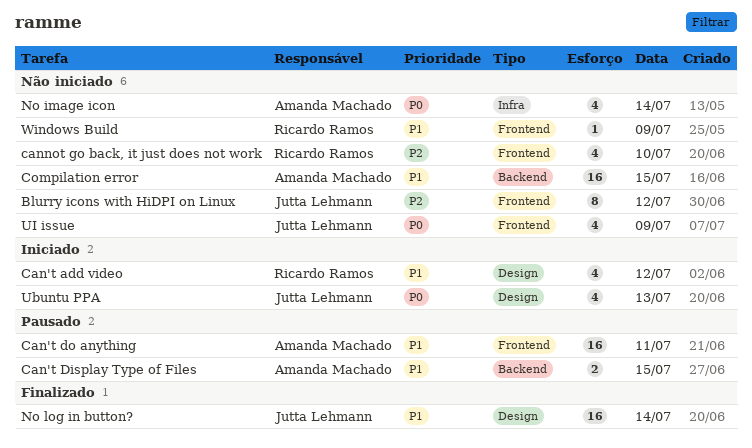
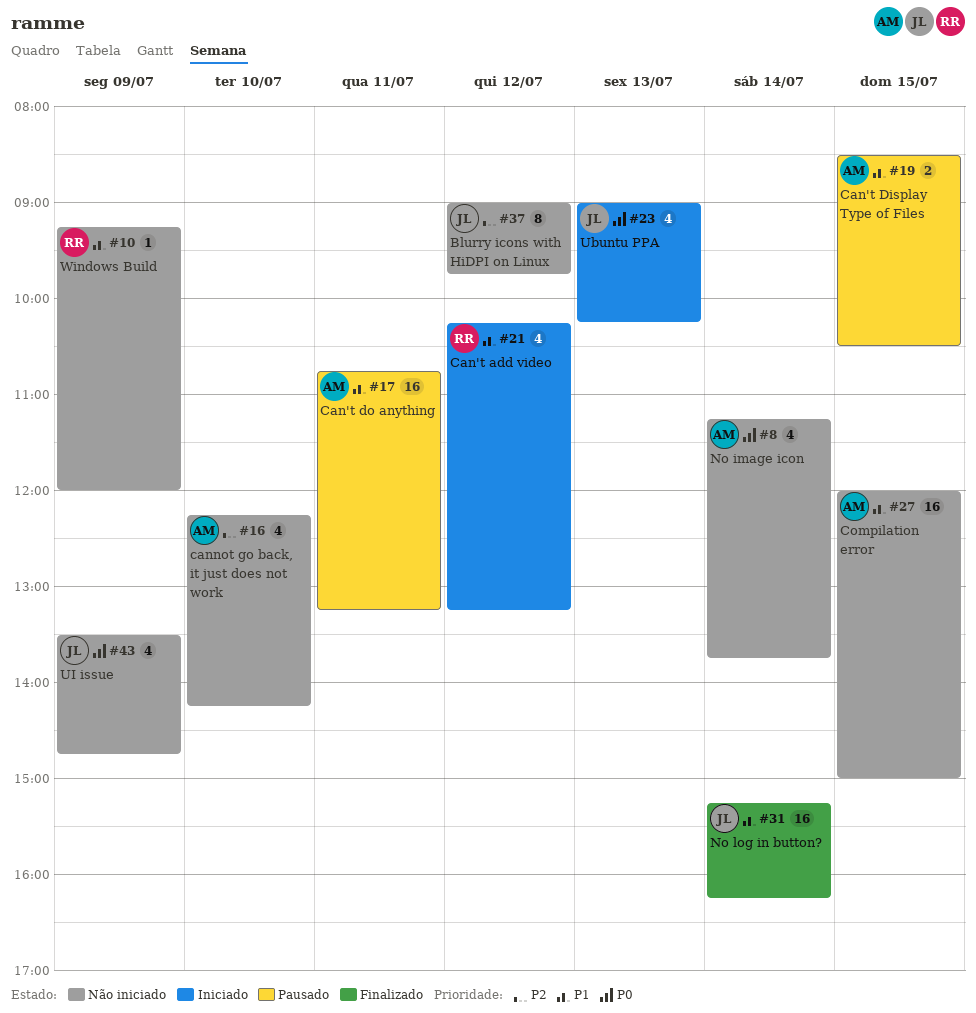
cannot go back, it just does not work, owner: Ricardo Ramos -> Amanda Machado

